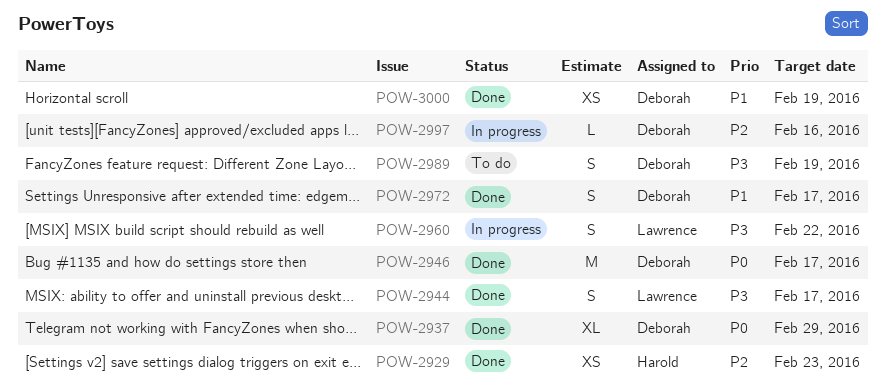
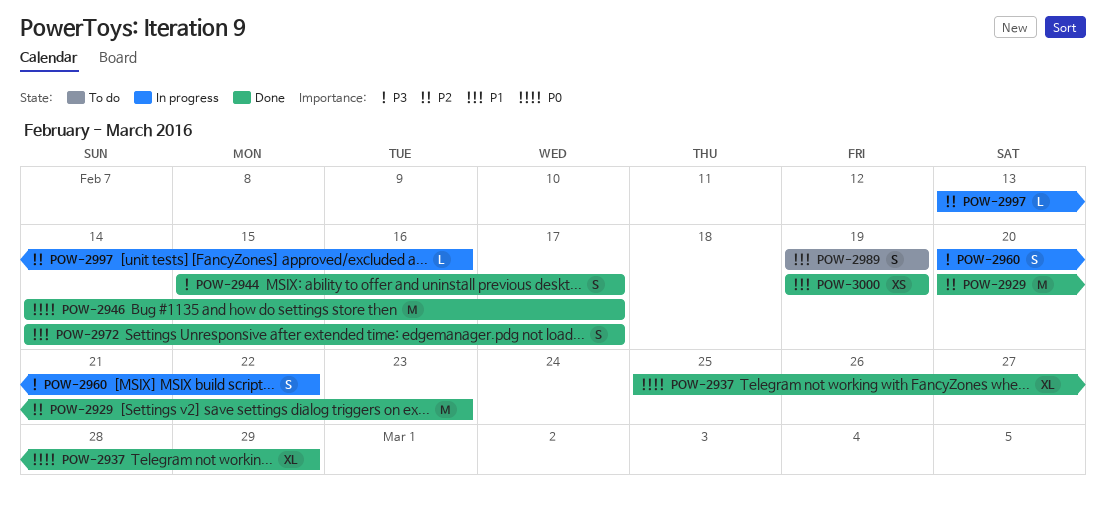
POW-2929, estimate: XS -> M
POW-2989, priority: P3 -> P1

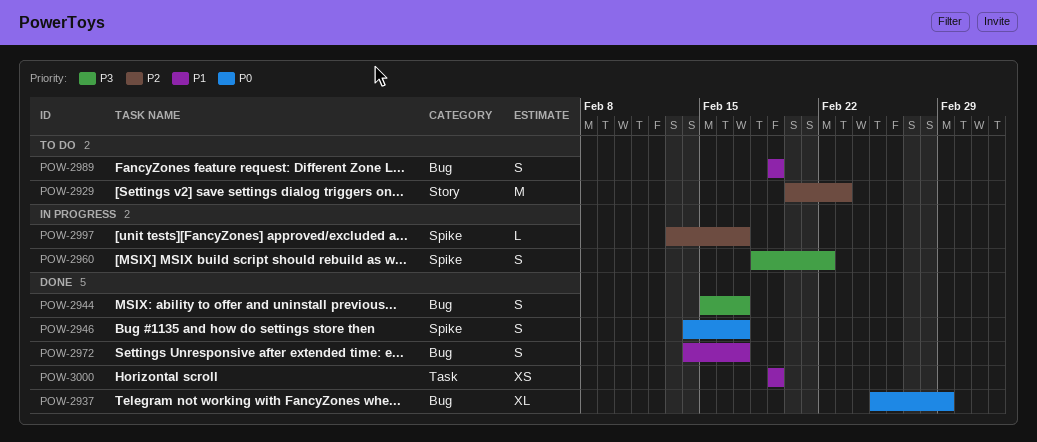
POW-2929, status: Done -> To do
POW-2946, estimate: M -> S
POW-2960, start: Feb 20 -> Feb 18
POW-2997, due: Feb 16 -> Feb 17

